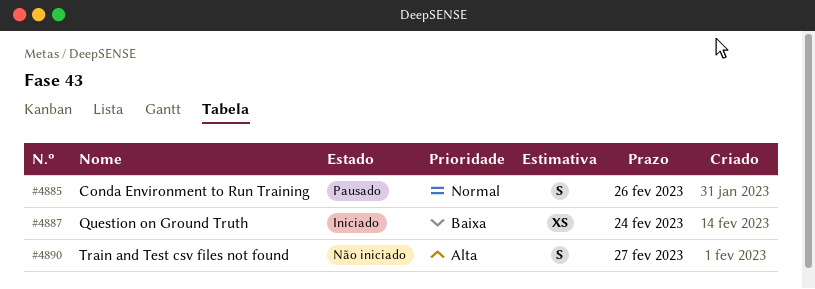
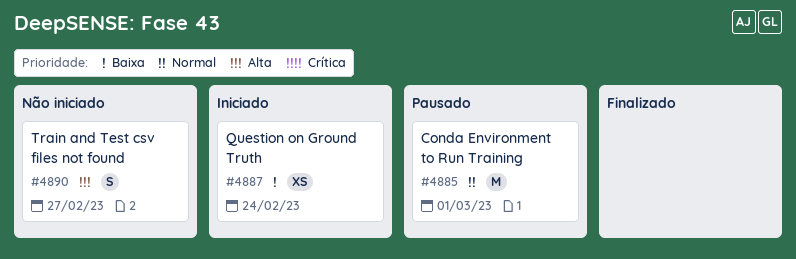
#4885, estimate: S -> M
#4885, due: Feb 26 -> Mar 1

